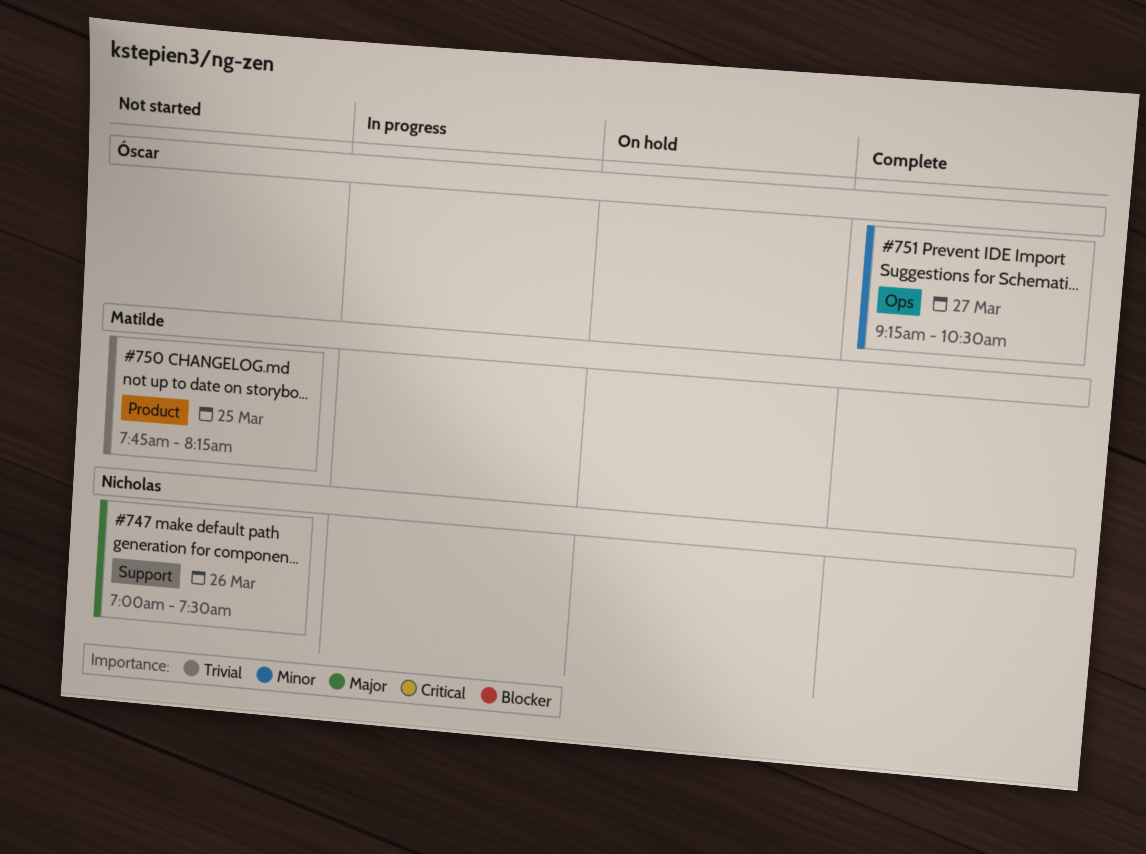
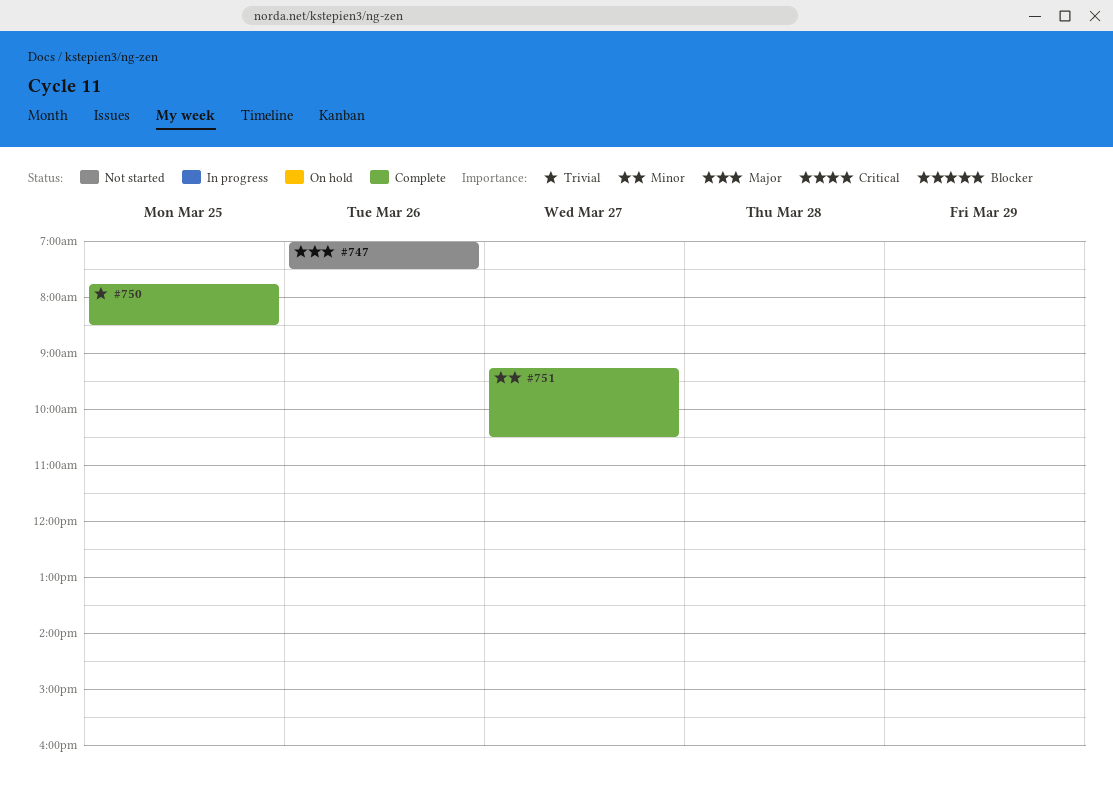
#750, status: Not started -> Complete
#750, ends: 08:15 -> 08:30

